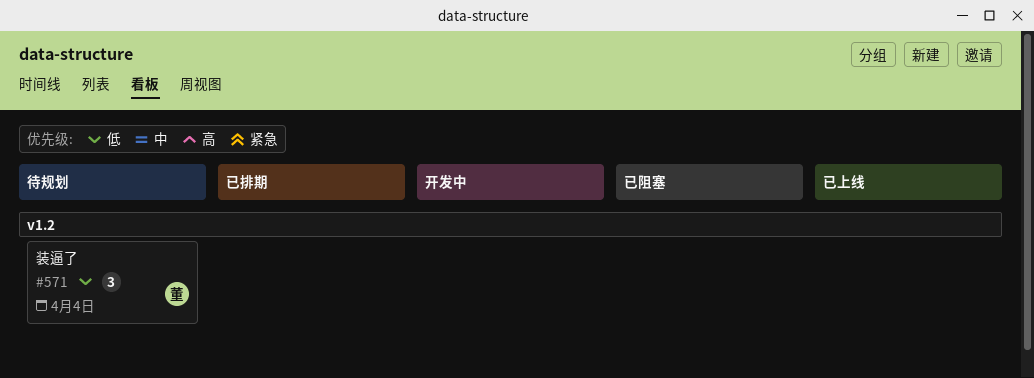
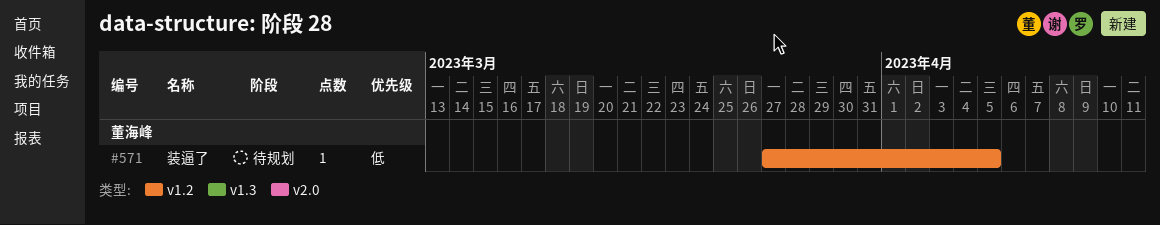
#571, estimate: 3 -> 1
#571, due: Apr 4 -> Apr 5

